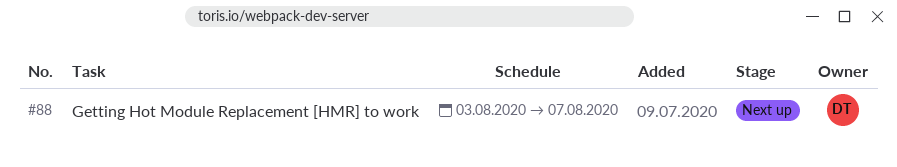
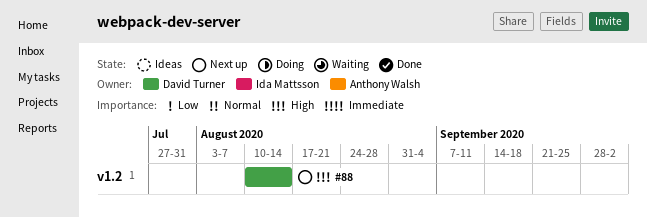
#88, start: Aug 3 -> Aug 10
#88, due: Aug 7 -> Aug 14

